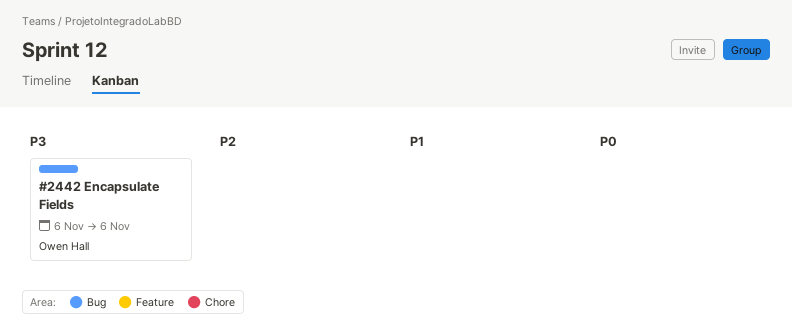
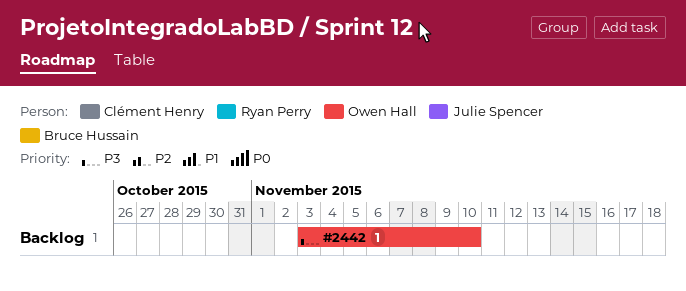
#2442, start: Nov 6 -> Nov 3
#2442, due: Nov 6 -> Nov 10

